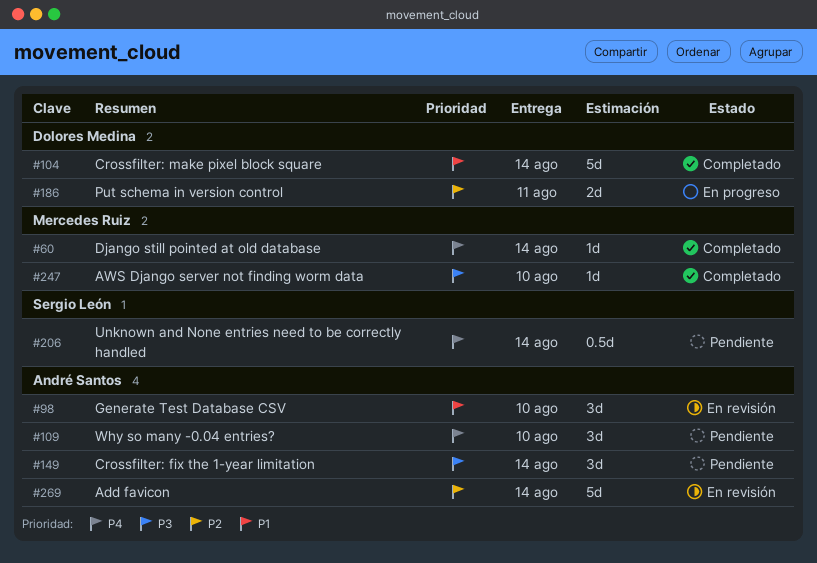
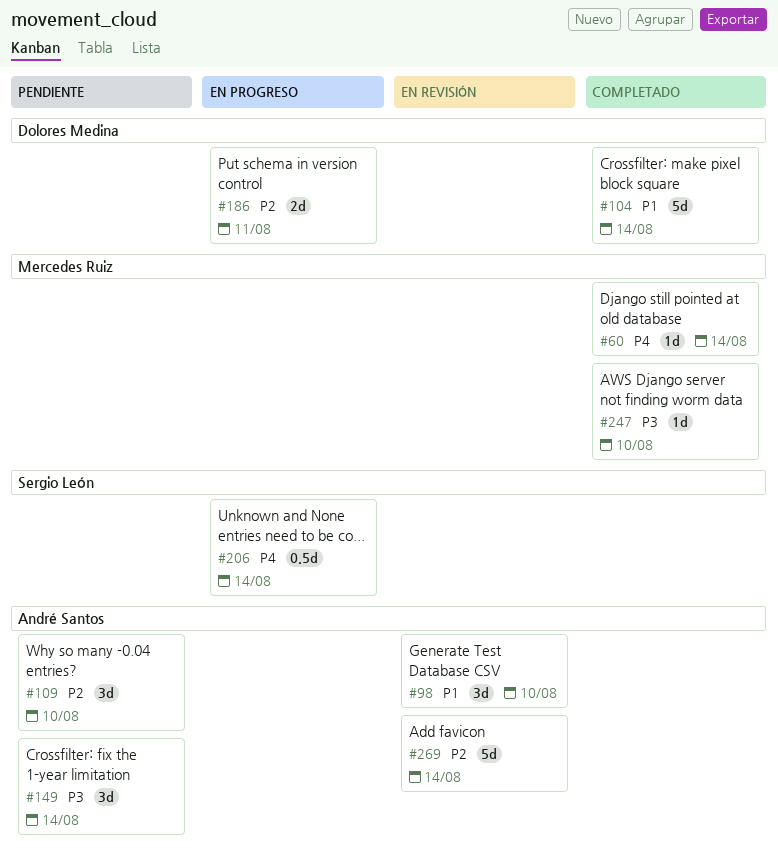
#109, priority: P4 -> P2
#206, status: Pendiente -> En progreso

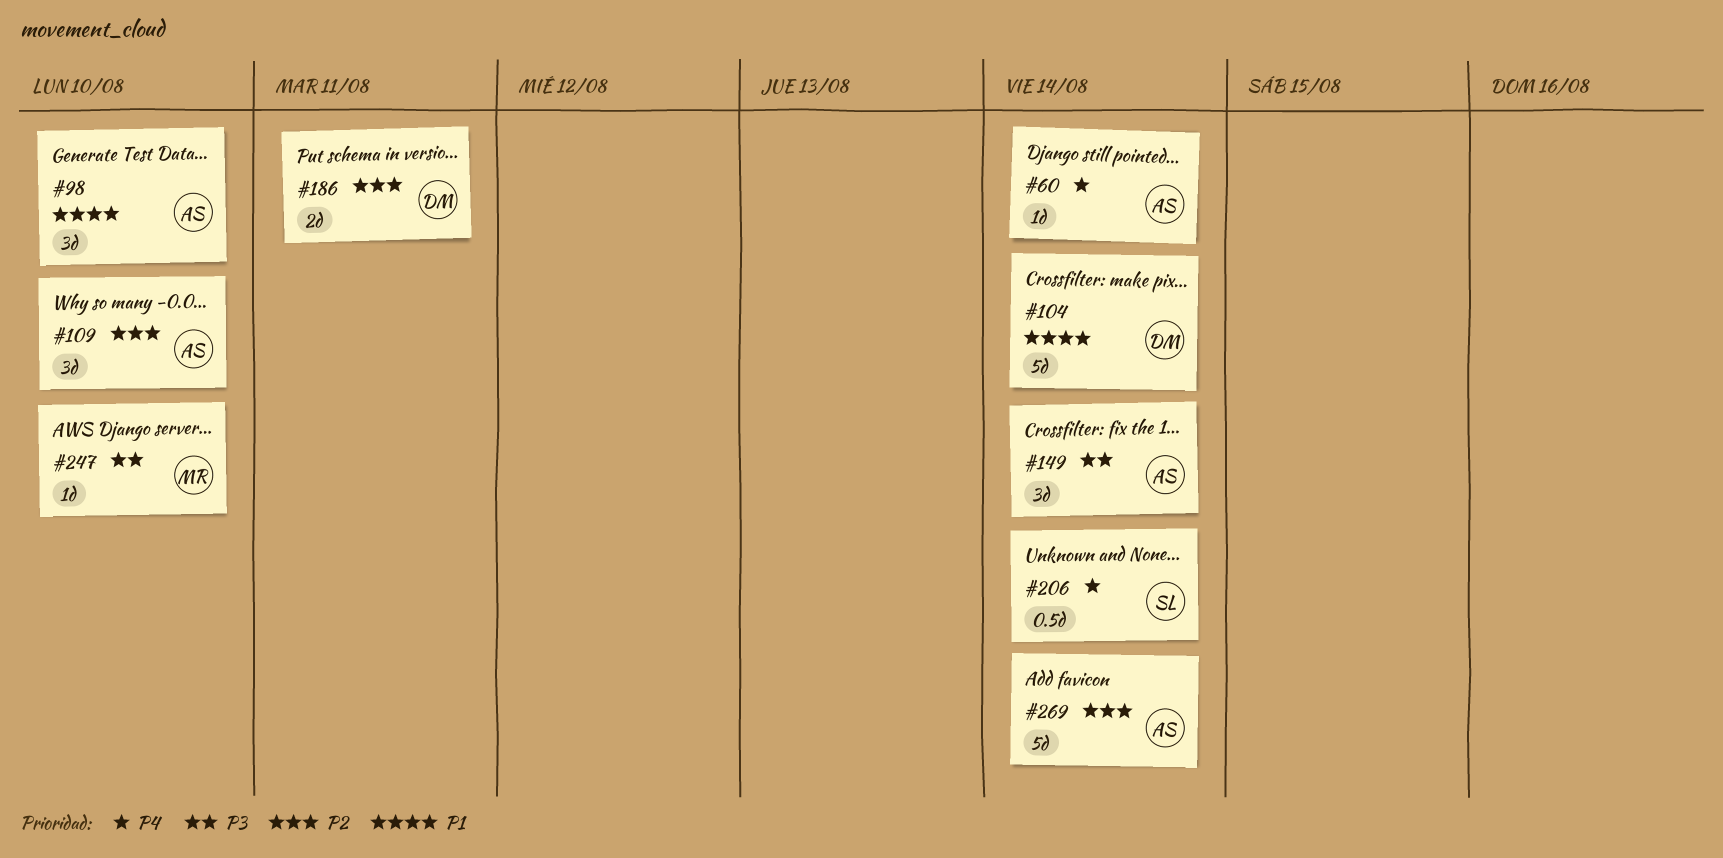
#60, owner: Mercedes Ruiz -> André Santos

